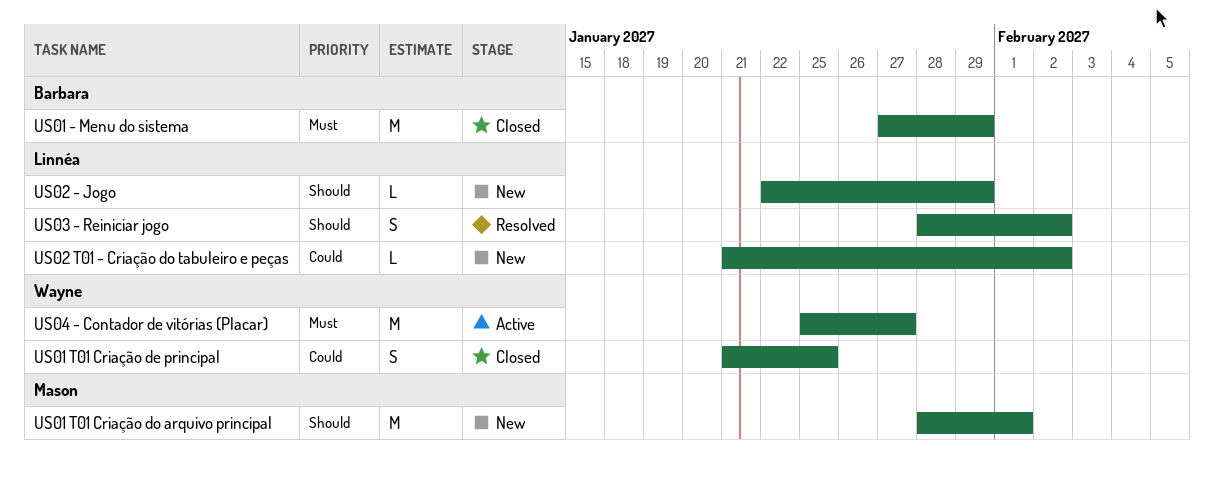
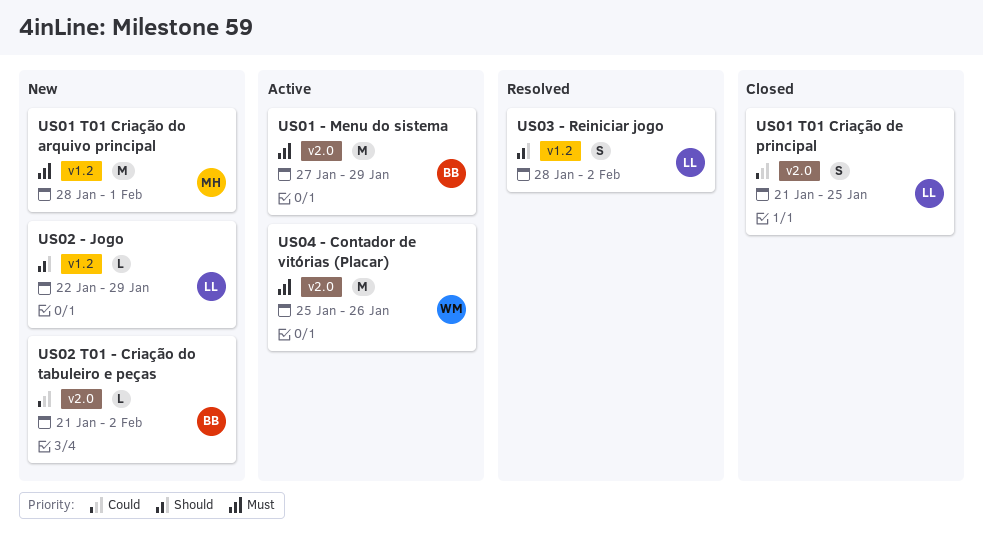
US01 - Menu do sistema, status: Closed -> Active
US01 T01 Criação de principal, owner: Wayne -> Linnéa
US01 T01 Criação do arquivo principal, priority: Should -> Must
US02 T01 - Criação do tabuleiro e peças, owner: Linnéa -> Barbara
US04 - Contador de vitórias (Placar), due: Jan 27 -> Jan 26

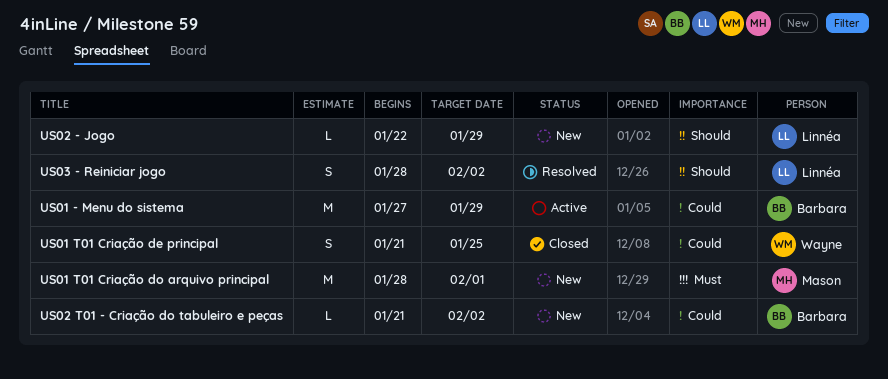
US01 - Menu do sistema, priority: Must -> Could
US01 T01 Criação de principal, owner: Linnéa -> Wayne
US04 - Contador de vitórias (Placar): present -> none

